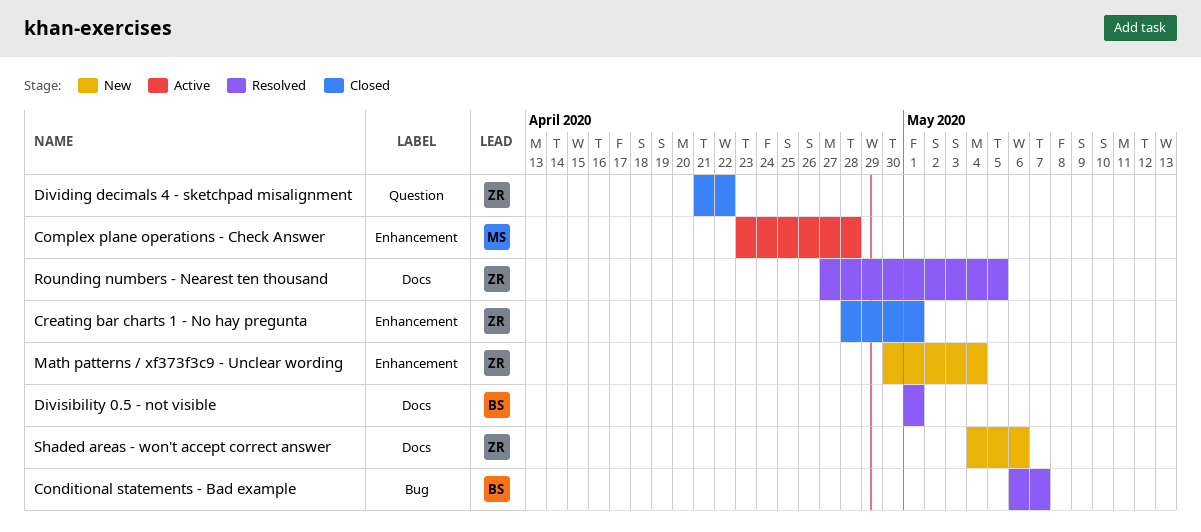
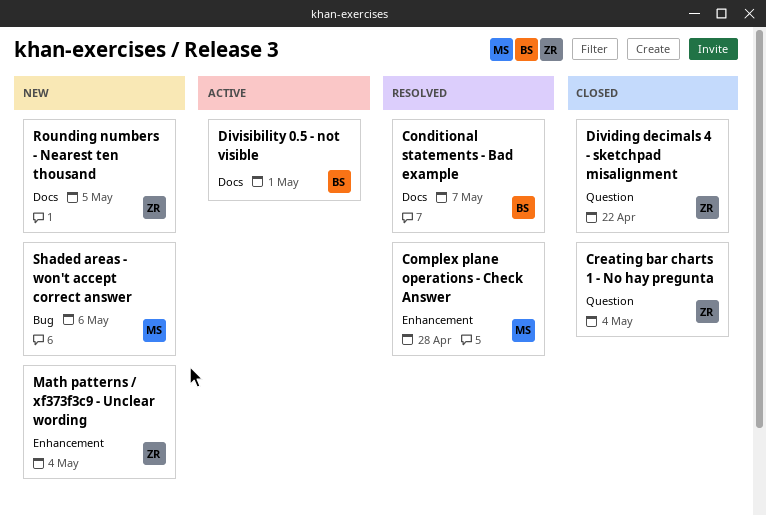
Complex plane operations - Check Answer, status: Active -> Resolved
Conditional statements - Bad example, label: Bug -> Docs
Creating bar charts 1 - No hay pregunta, label: Enhancement -> Question
Creating bar charts 1 - No hay pregunta, due: May 1 -> May 4
Divisibility 0.5 - not visible, status: Resolved -> Active
Rounding numbers - Nearest ten thousand, status: Resolved -> New
Shaded areas - won't accept correct answer, owner: ZR -> MS
Shaded areas - won't accept correct answer, label: Docs -> Bug

